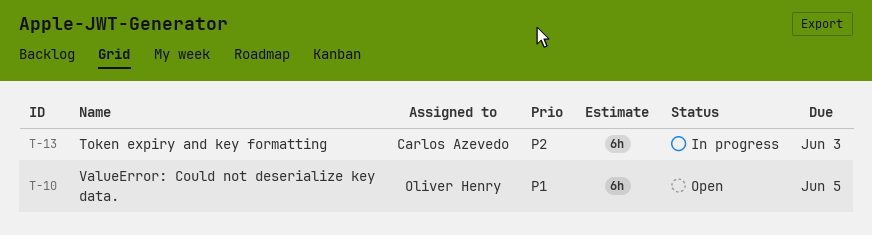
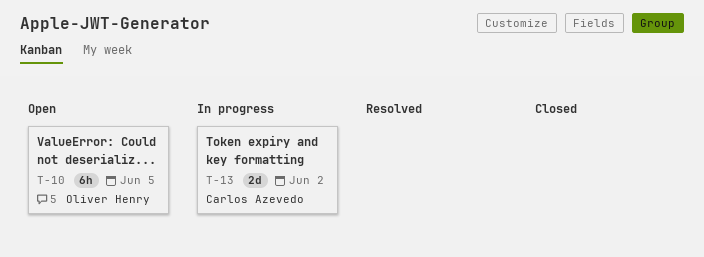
T-13, estimate: 6h -> 2d
T-13, due: Jun 3 -> Jun 2

